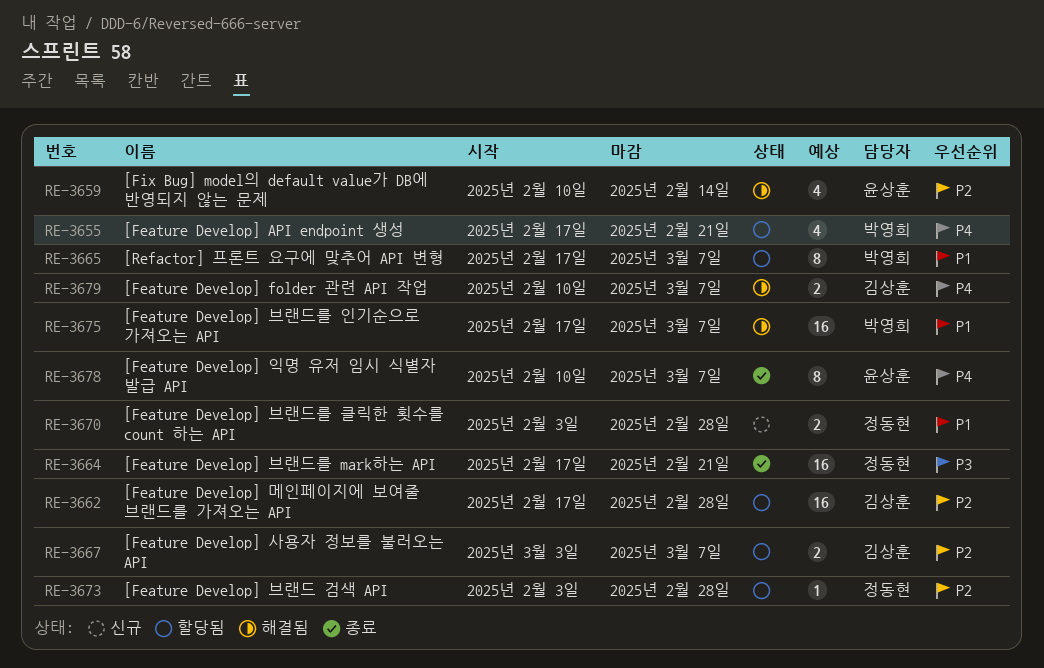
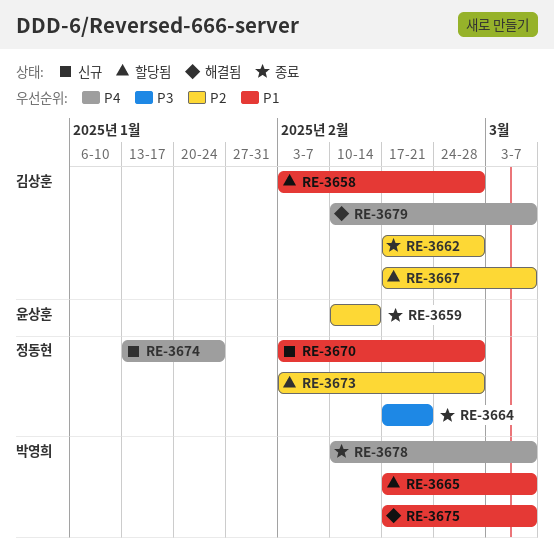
RE-3655: present -> none
RE-3658: none -> present
RE-3659, status: 해결됨 -> 종료
RE-3662, status: 할당됨 -> 종료
RE-3667, start: Mar 3 -> Feb 17
RE-3674: none -> present
RE-3678, owner: 윤상훈 -> 박영희

